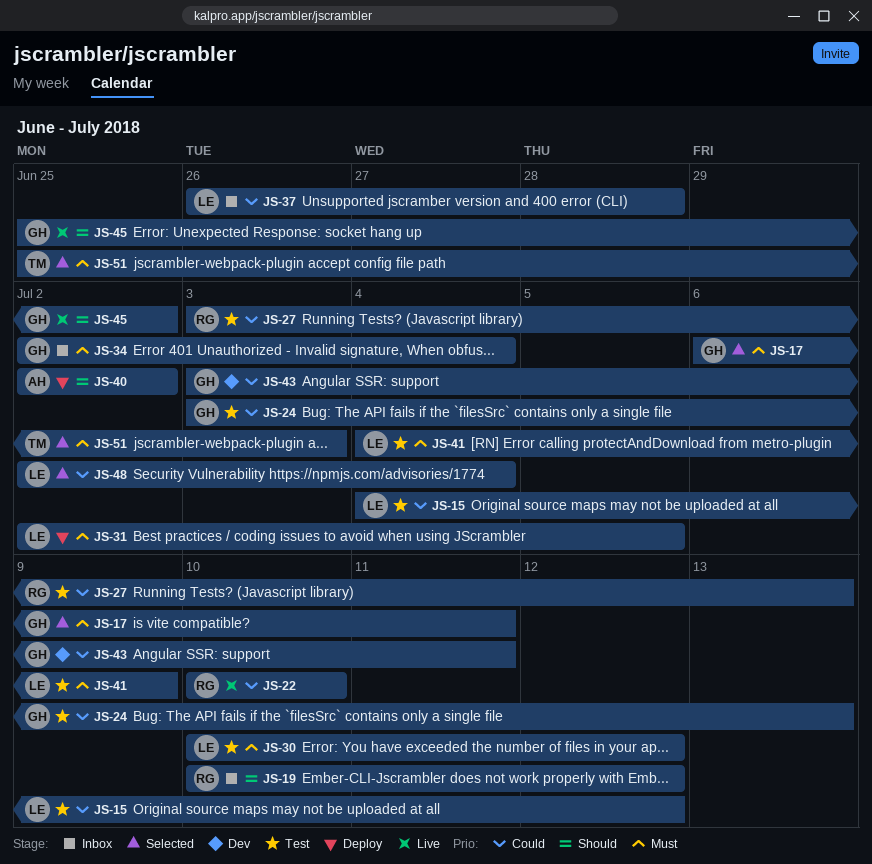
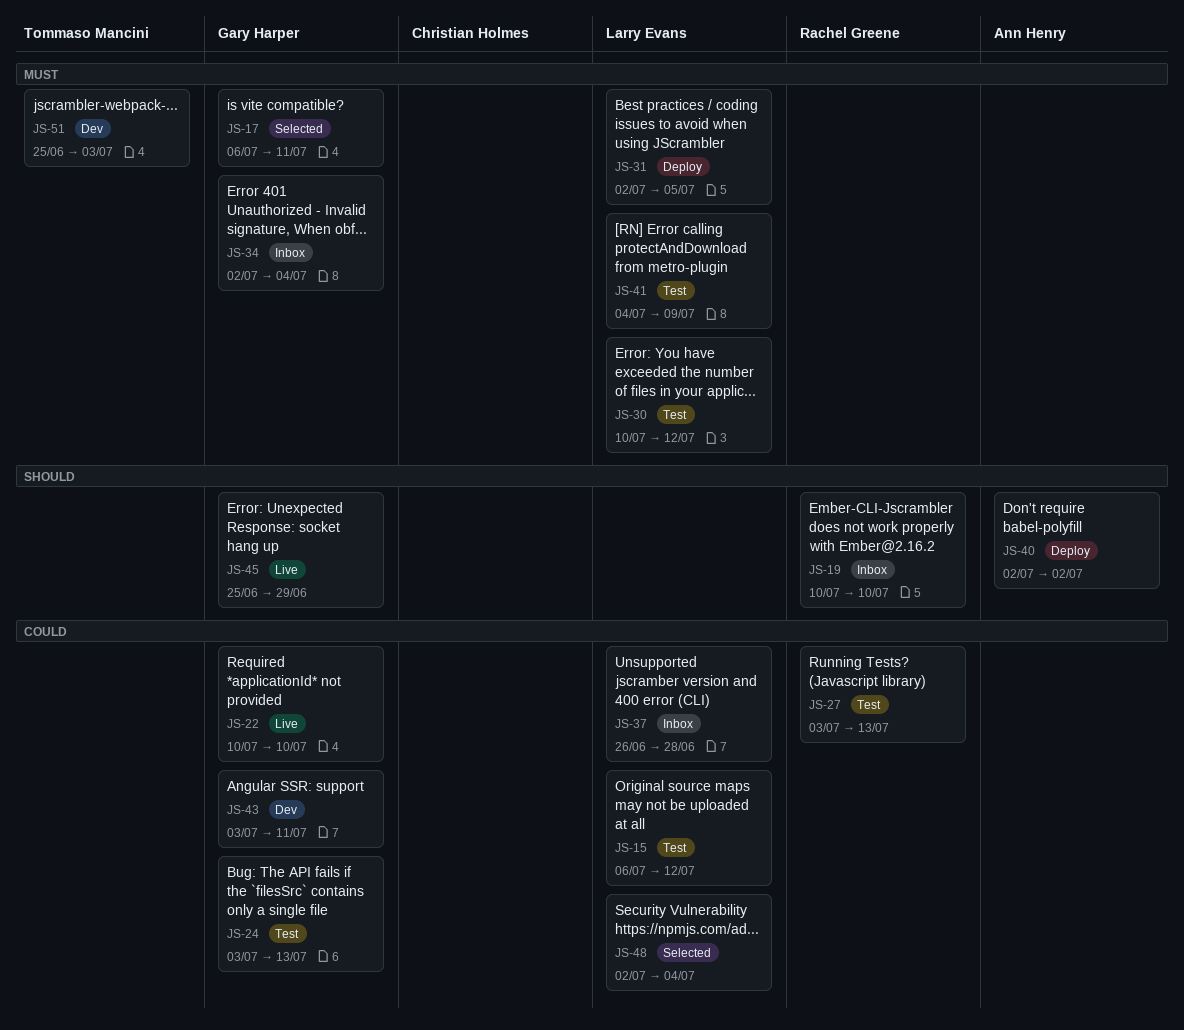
JS-15, start: Jul 4 -> Jul 6
JS-19, due: Jul 12 -> Jul 10
JS-22, owner: Rachel Greene -> Gary Harper
JS-45, due: Jul 2 -> Jun 29
JS-51, status: Selected -> Dev

